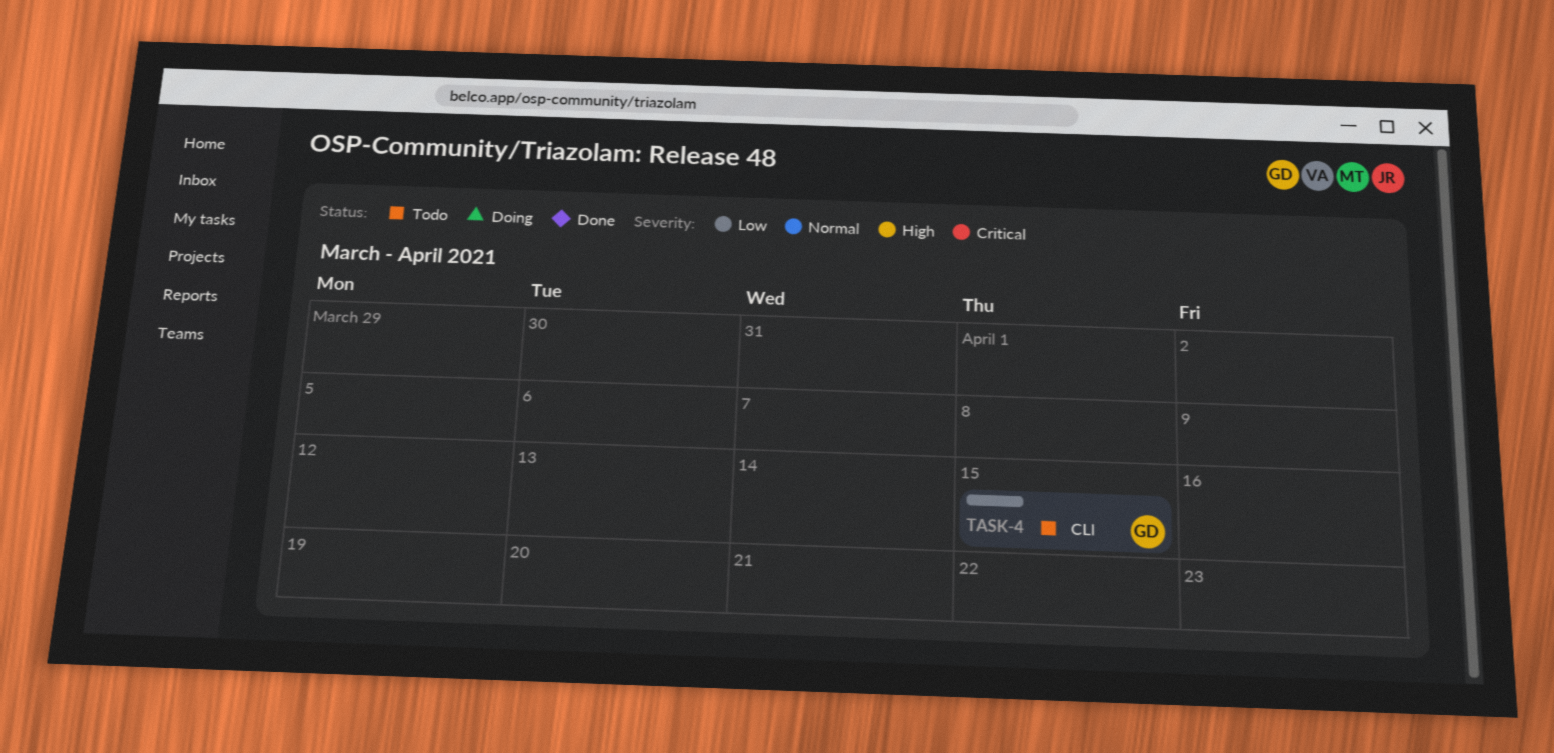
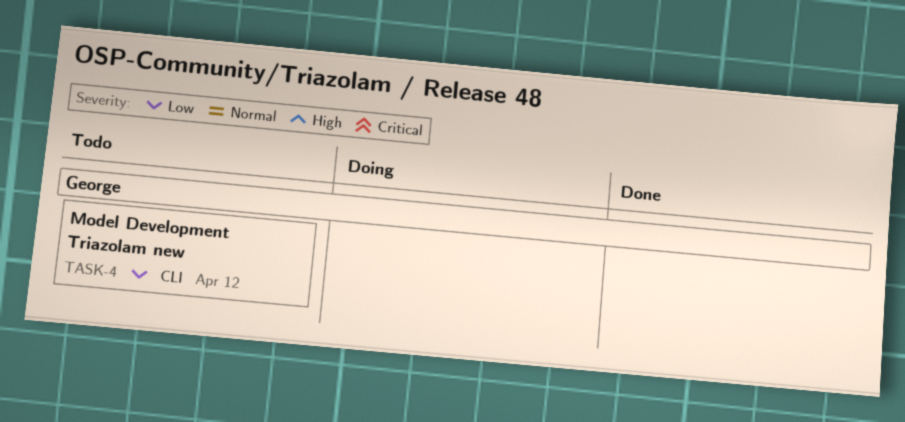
TASK-4, due: Apr 15 -> Apr 12

